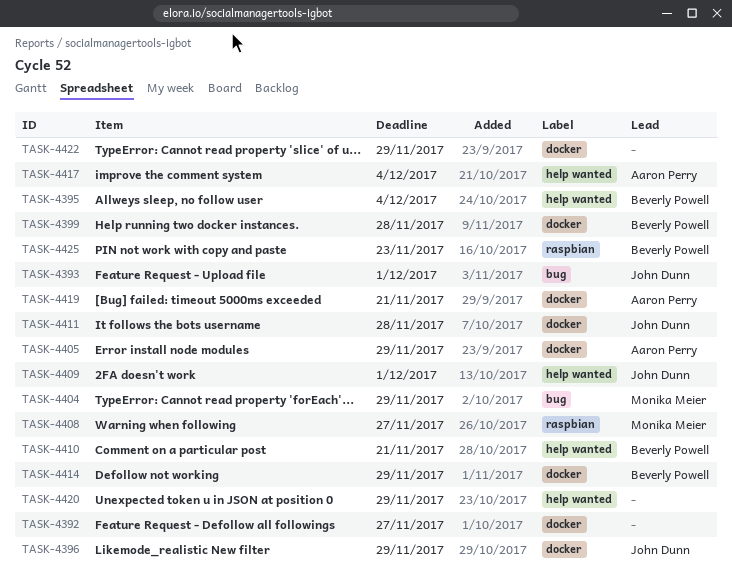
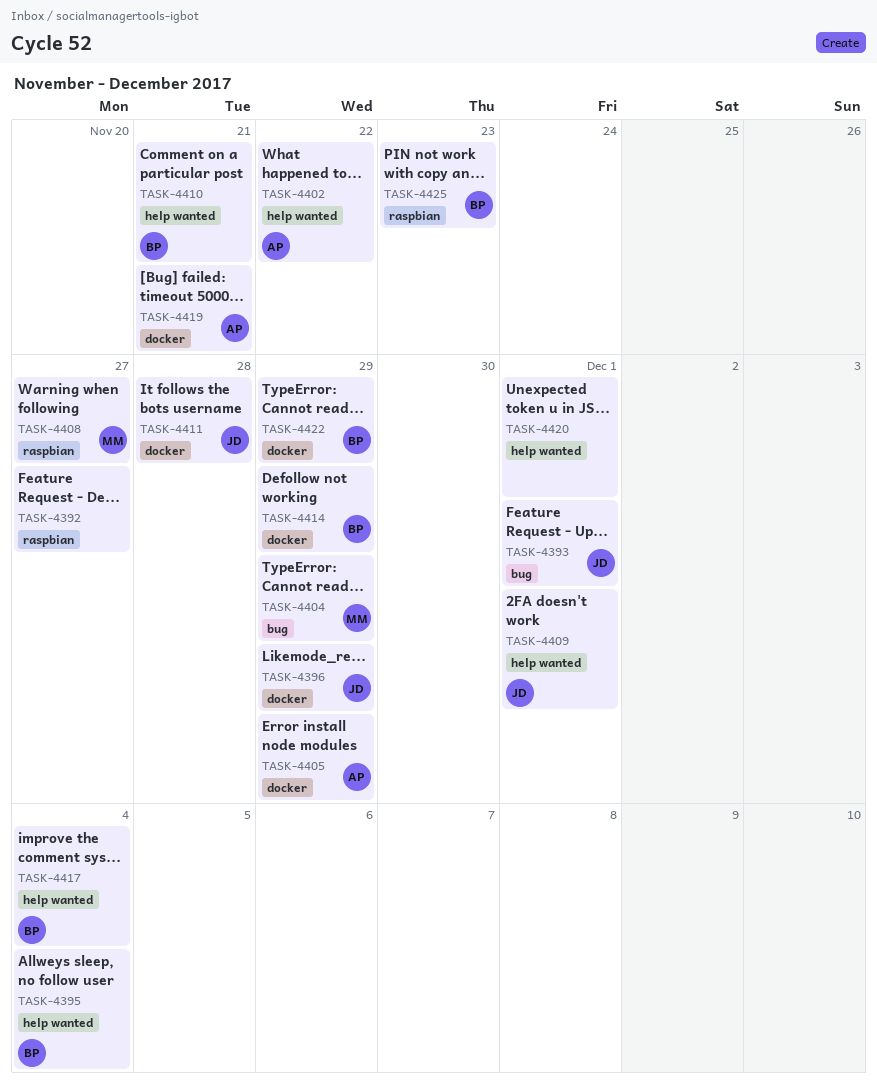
TASK-4392, label: docker -> raspbian
TASK-4399: present -> none
TASK-4402: none -> present
TASK-4417, owner: Aaron Perry -> Beverly Powell
TASK-4420, due: Nov 29 -> Dec 1
TASK-4422, owner: none -> Beverly Powell

